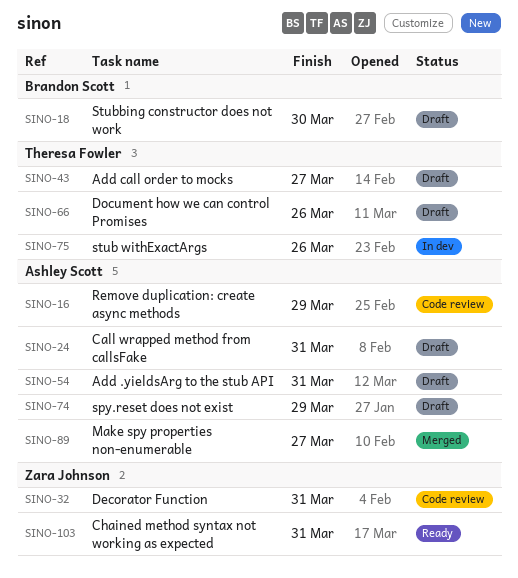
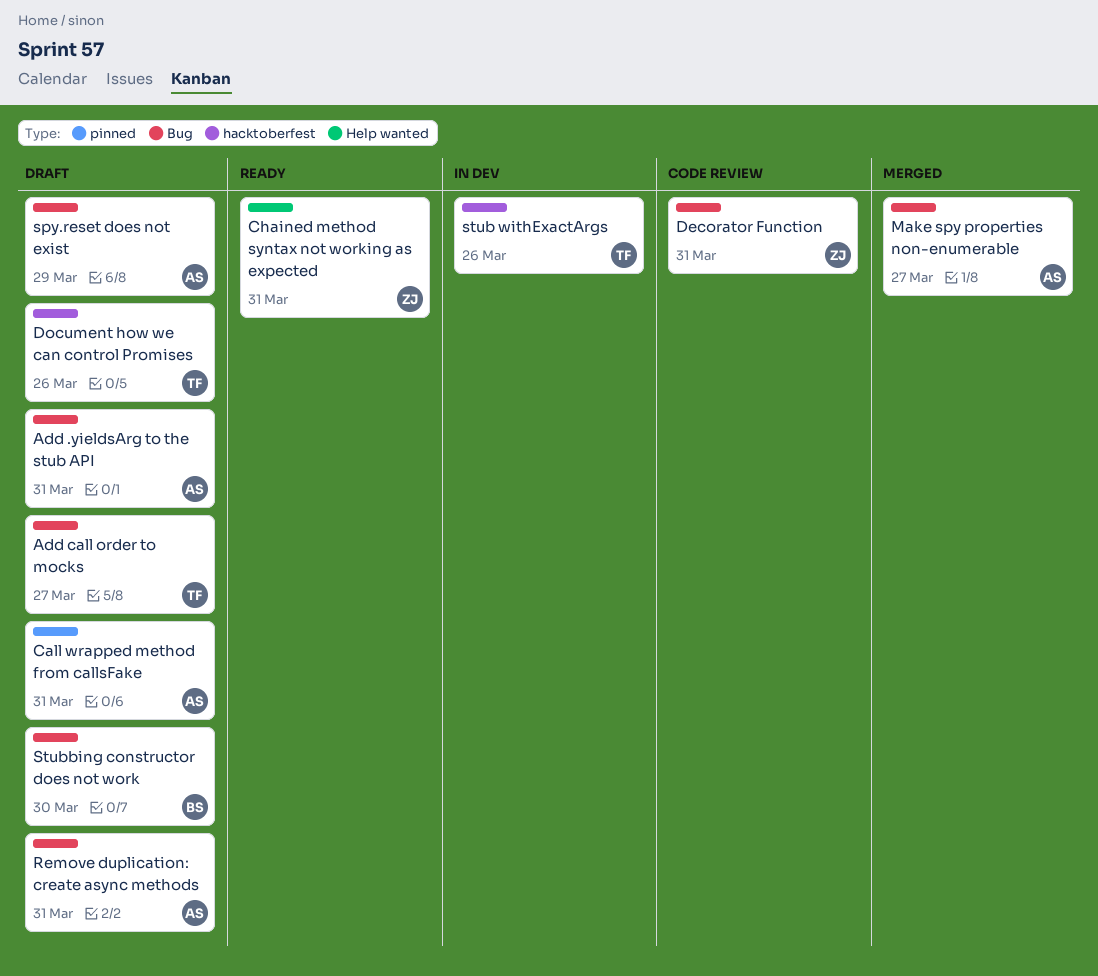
Remove duplication: create async methods, status: Code review -> Draft
Remove duplication: create async methods, due: Mar 29 -> Mar 31

